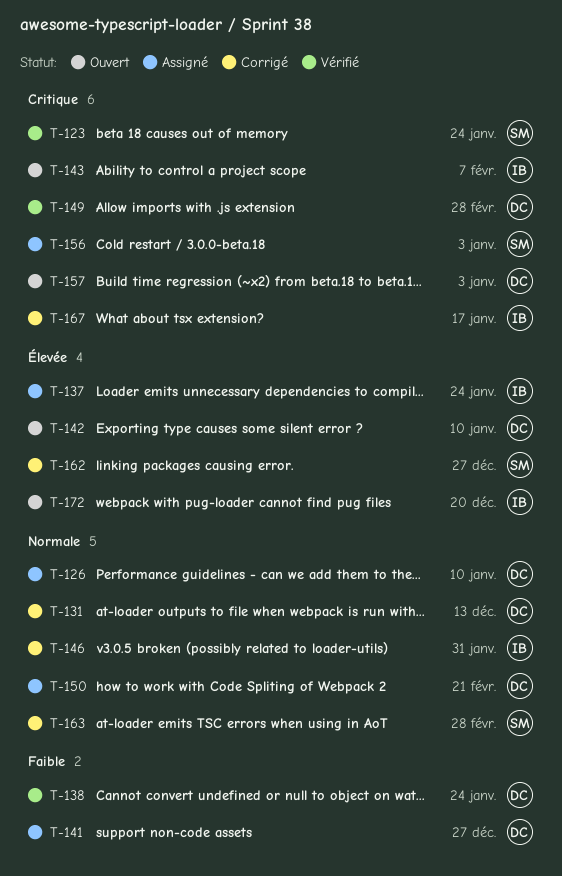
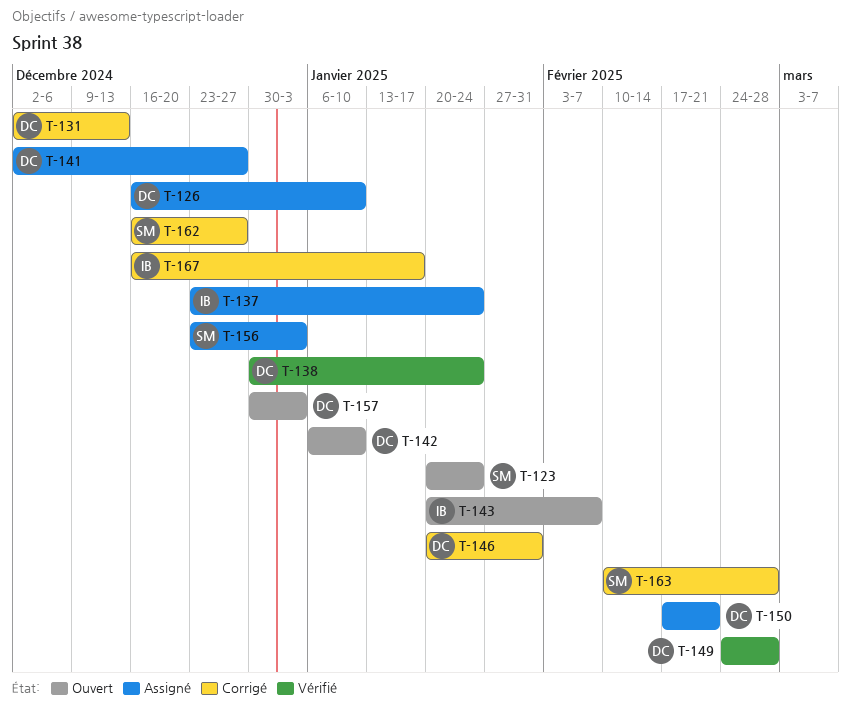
T-123, status: Vérifié -> Ouvert
T-146, owner: IB -> DC
T-172: present -> none

